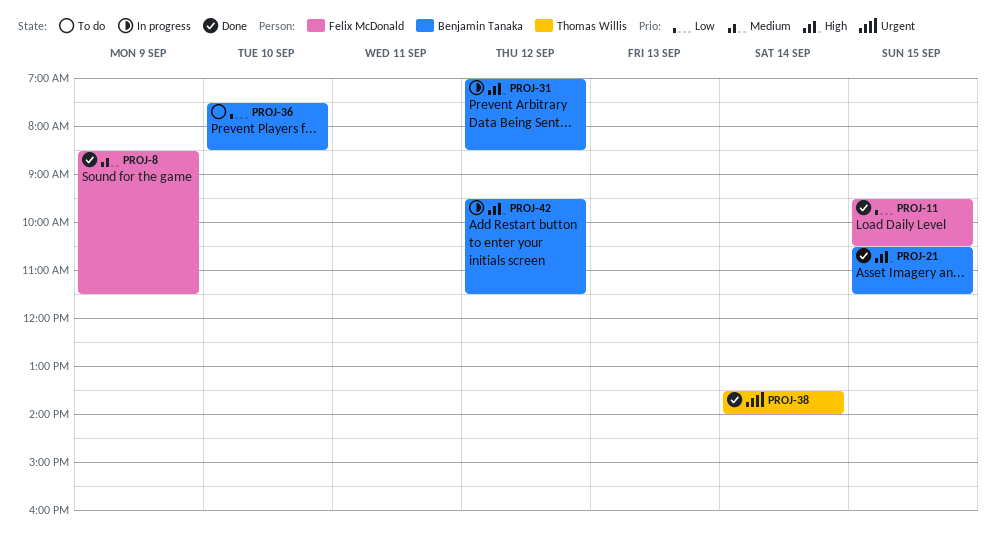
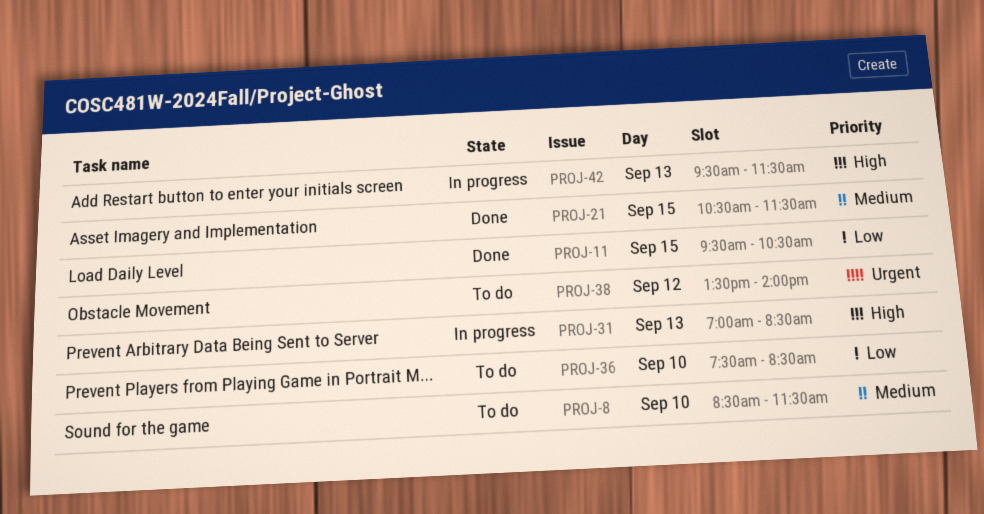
PROJ-8, status: Done -> To do
PROJ-8, day: Sep 9 -> Sep 10
PROJ-21, priority: High -> Medium
PROJ-31, day: Sep 12 -> Sep 13
PROJ-38, status: Done -> To do
PROJ-38, day: Sep 14 -> Sep 12
PROJ-42, day: Sep 12 -> Sep 13

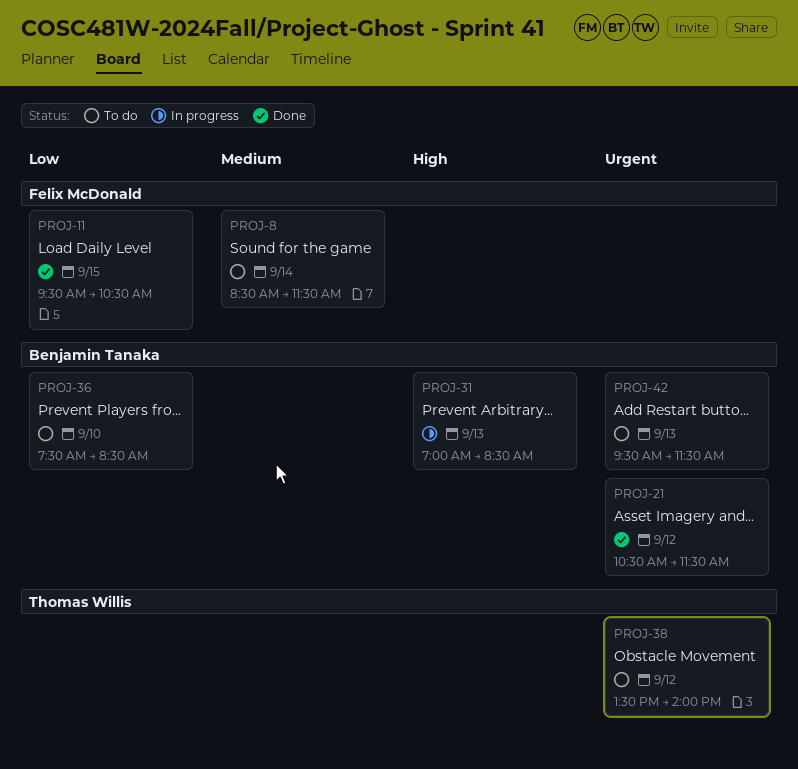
PROJ-8, day: Sep 10 -> Sep 14
PROJ-21, priority: Medium -> Urgent
PROJ-21, day: Sep 15 -> Sep 12
PROJ-42, status: In progress -> To do
PROJ-42, priority: High -> Urgent

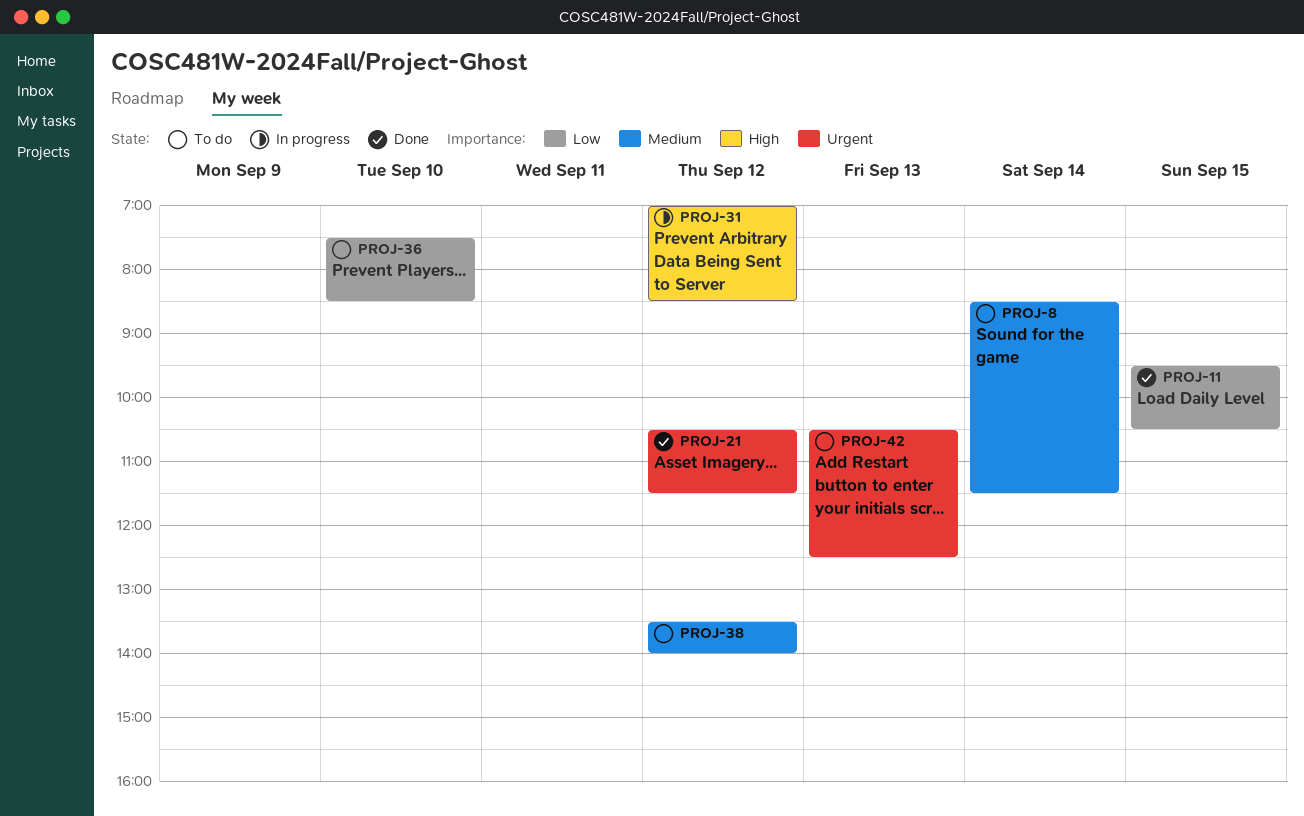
PROJ-31, day: Sep 13 -> Sep 12
PROJ-38, priority: Urgent -> Medium
PROJ-42, begins: 09:30 -> 10:30
PROJ-42, ends: 11:30 -> 12:30

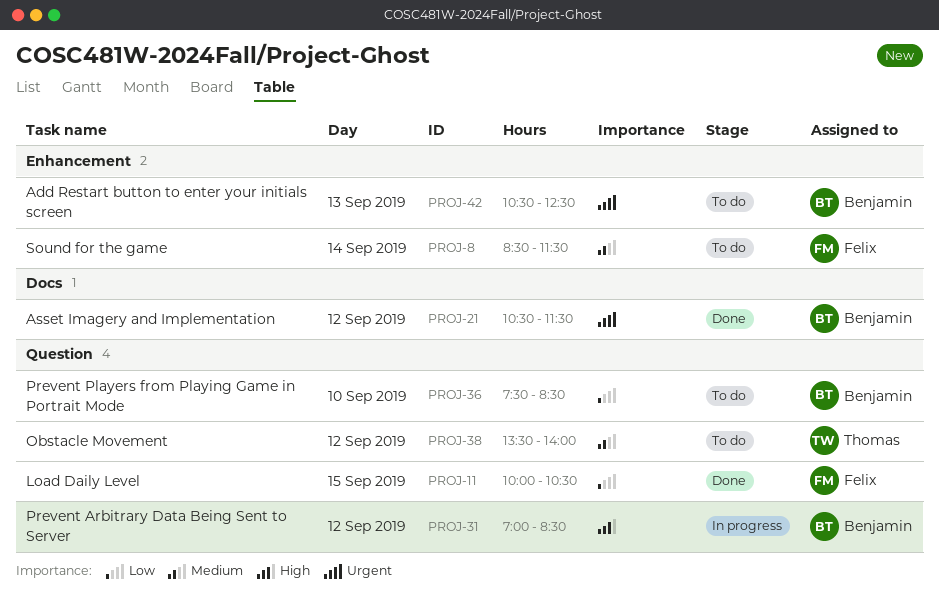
PROJ-11, begins: 09:30 -> 10:00

